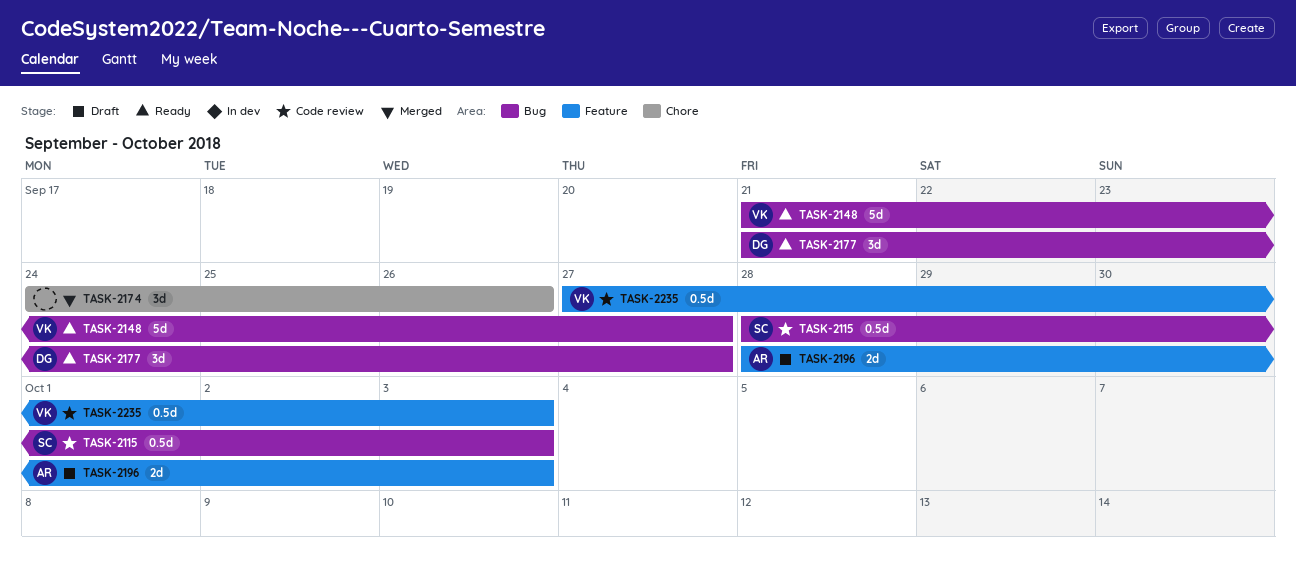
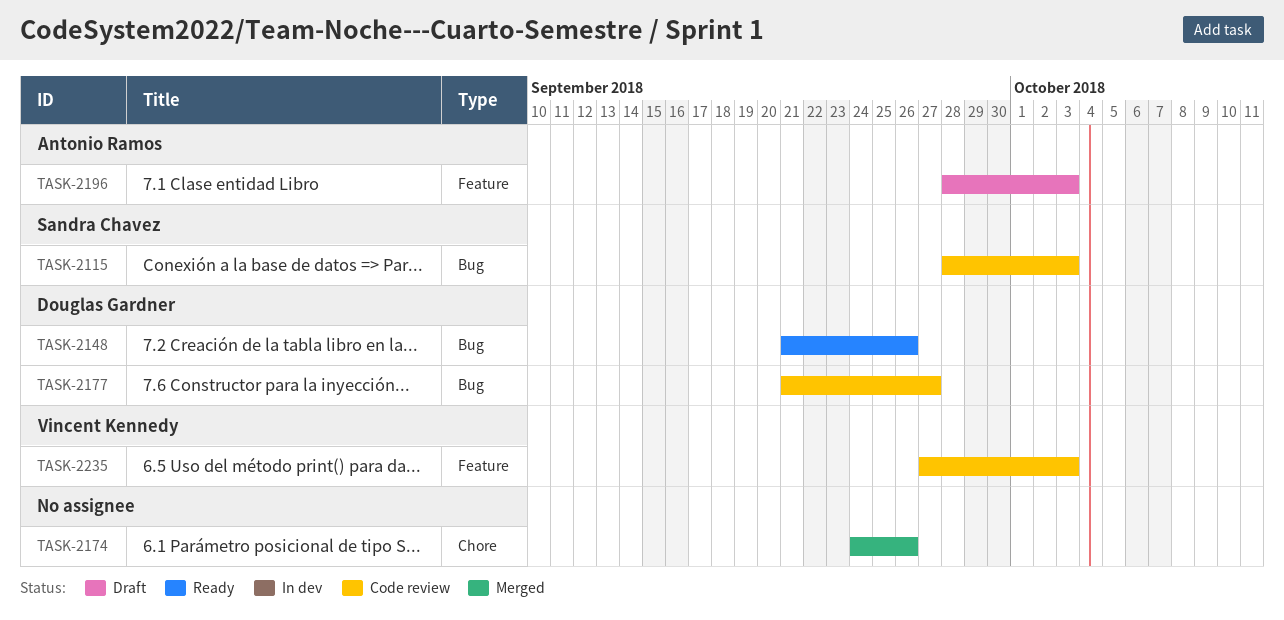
TASK-2148, owner: Vincent Kennedy -> Douglas Gardner
TASK-2148, due: Sep 27 -> Sep 26
TASK-2177, status: Ready -> Code review

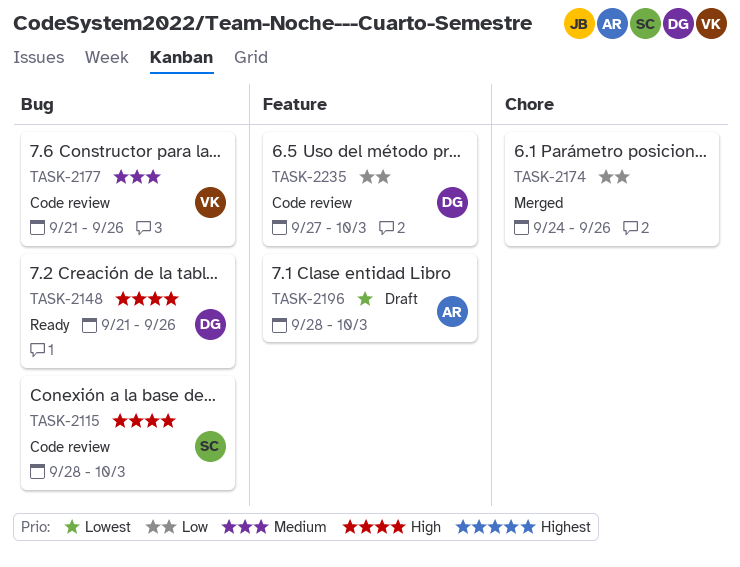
TASK-2177, owner: Douglas Gardner -> Vincent Kennedy
TASK-2177, due: Sep 27 -> Sep 26
TASK-2235, owner: Vincent Kennedy -> Douglas Gardner

